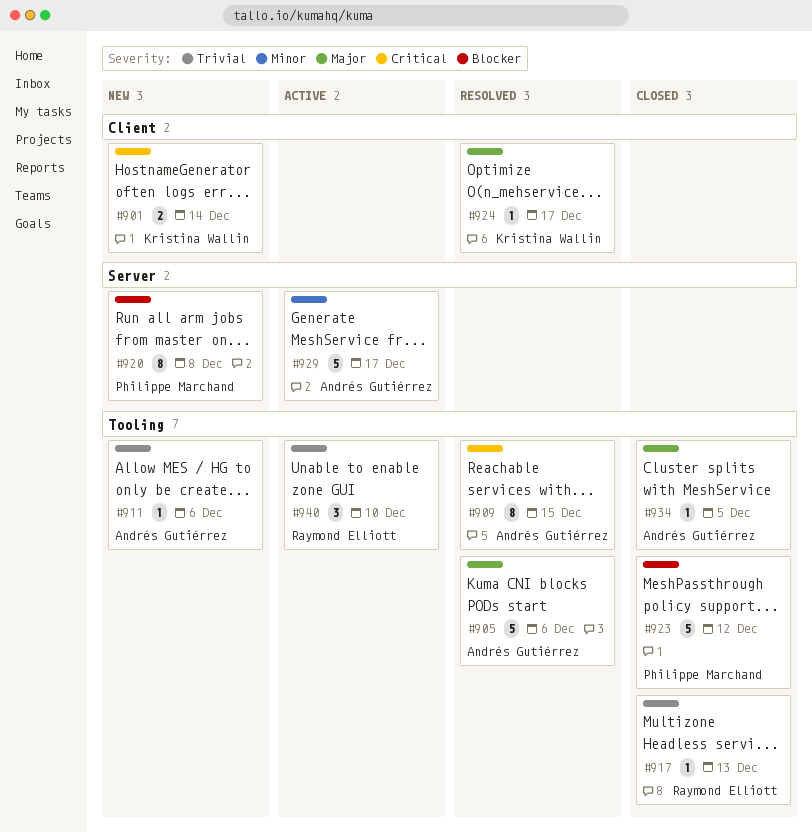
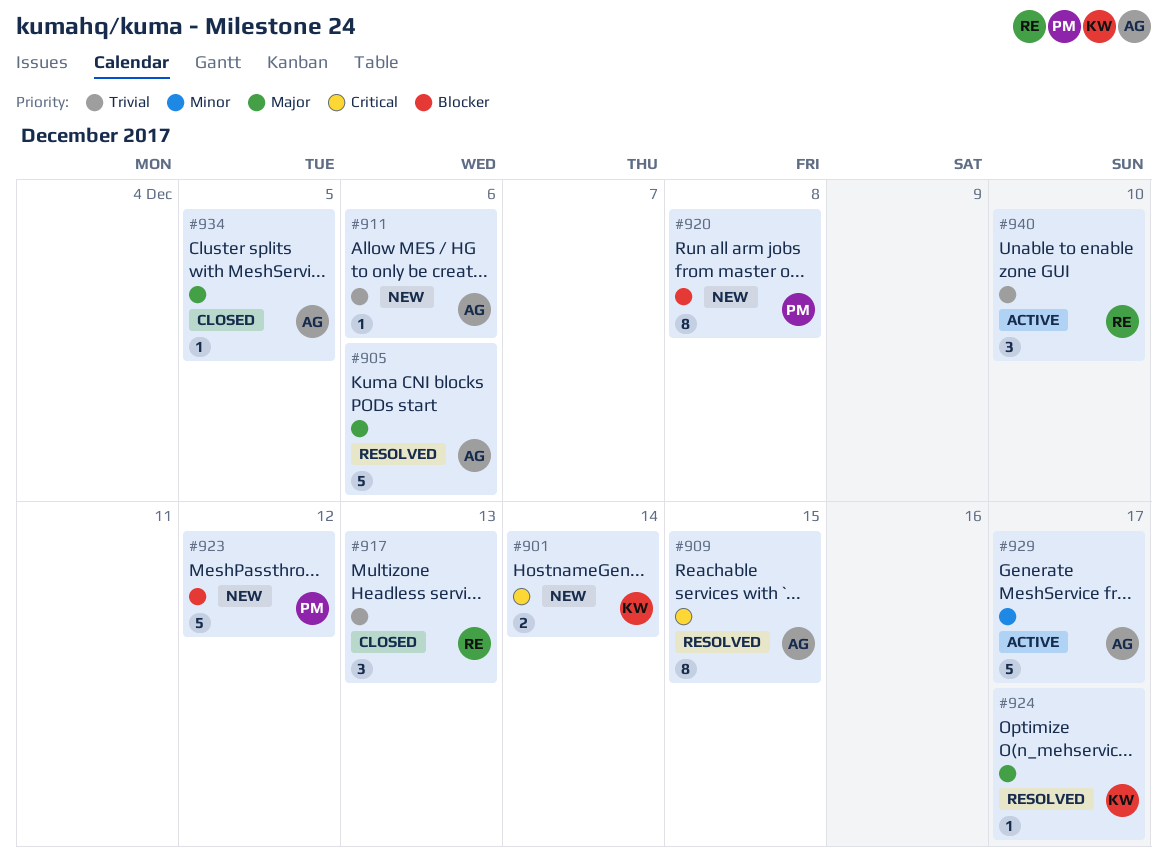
#917, estimate: 1 -> 3
#923, status: Closed -> New

